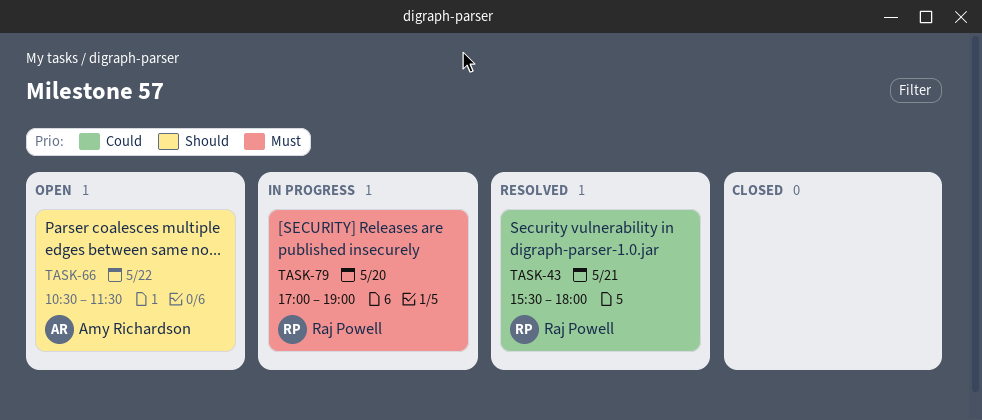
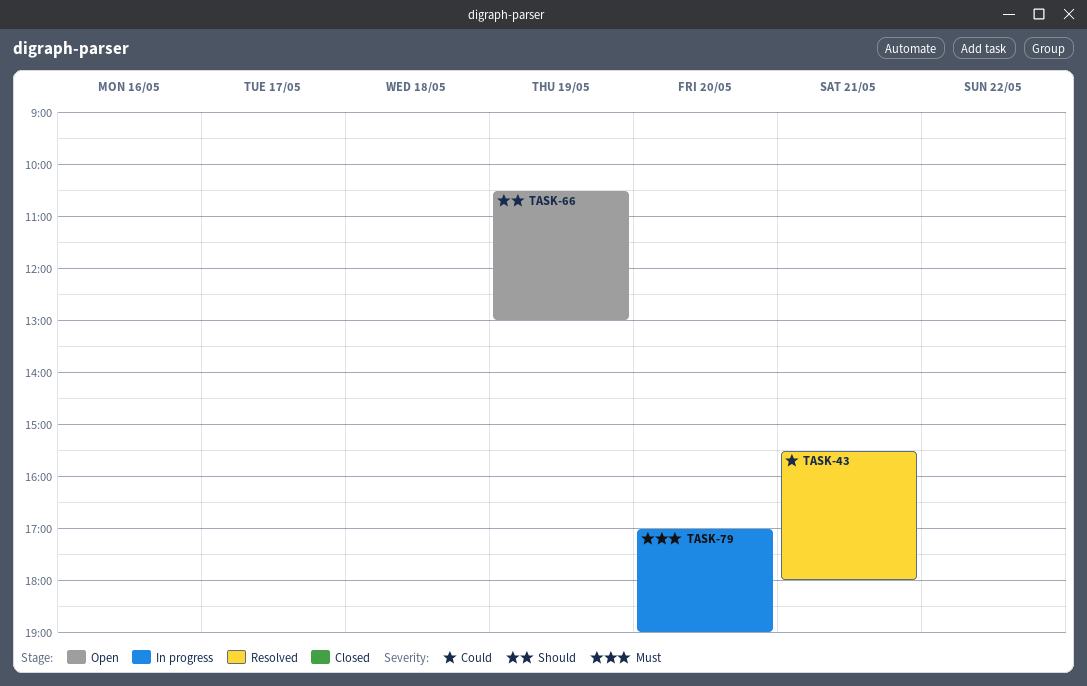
TASK-66, day: May 22 -> May 19
TASK-66, ends: 11:30 -> 13:00

